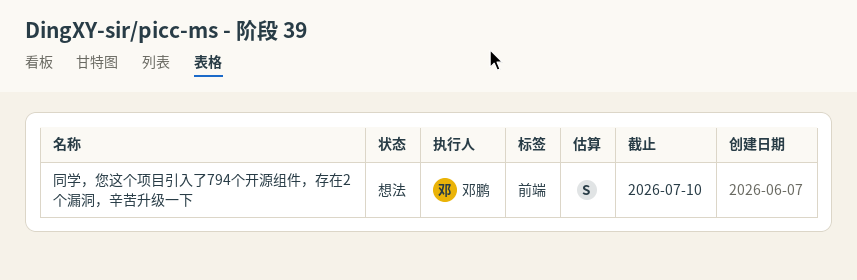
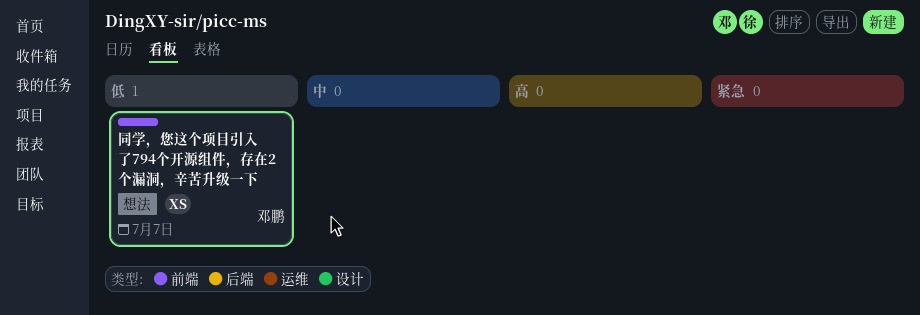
同学，您这个项目引入了794个开源组件，存在2个漏洞，辛苦升级一下, estimate: S -> XS
同学，您这个项目引入了794个开源组件，存在2个漏洞，辛苦升级一下, due: Jul 10 -> Jul 7

